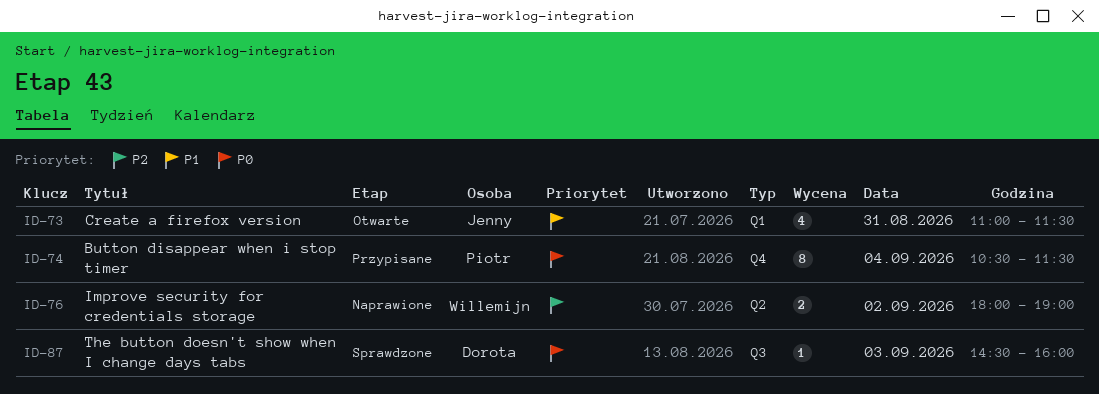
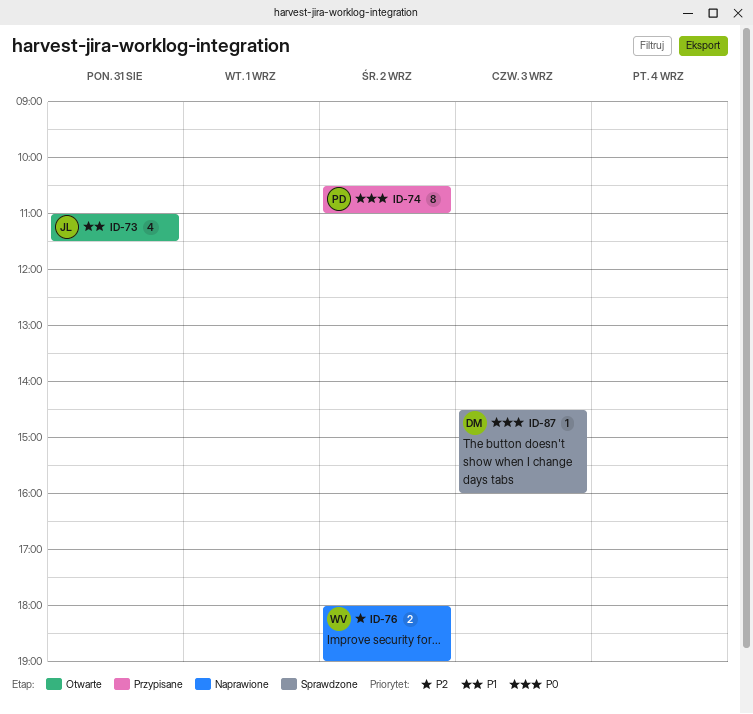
ID-74, day: Sep 4 -> Sep 2
ID-74, ends: 11:30 -> 11:00

